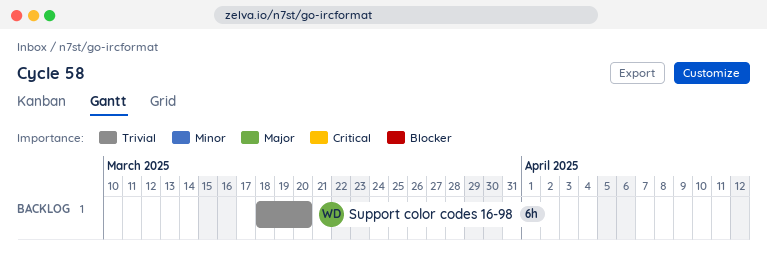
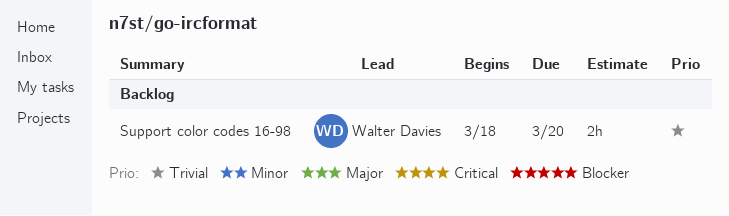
Support color codes 16-98, estimate: 6h -> 2h

